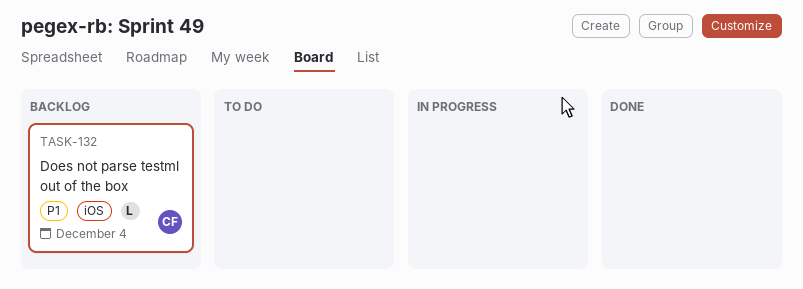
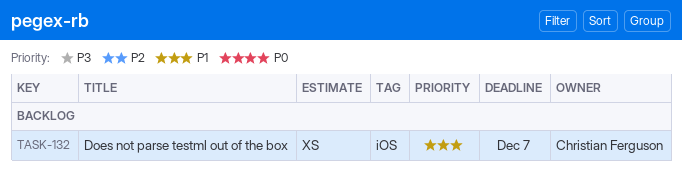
TASK-132, estimate: L -> XS
TASK-132, due: Dec 4 -> Dec 7

